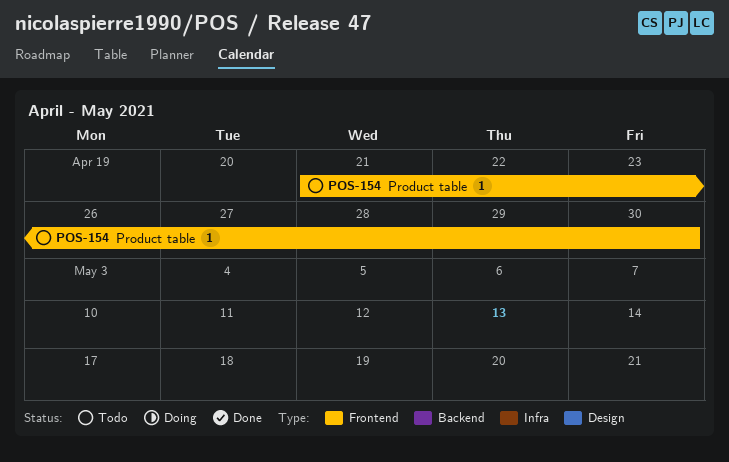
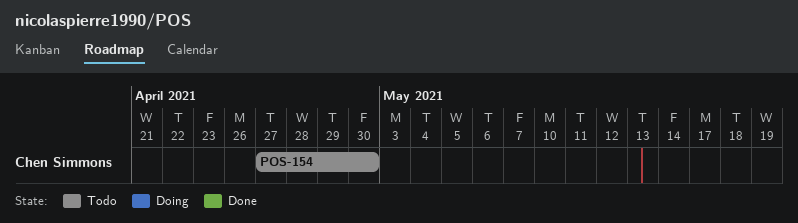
POS-154, start: Apr 21 -> Apr 27

